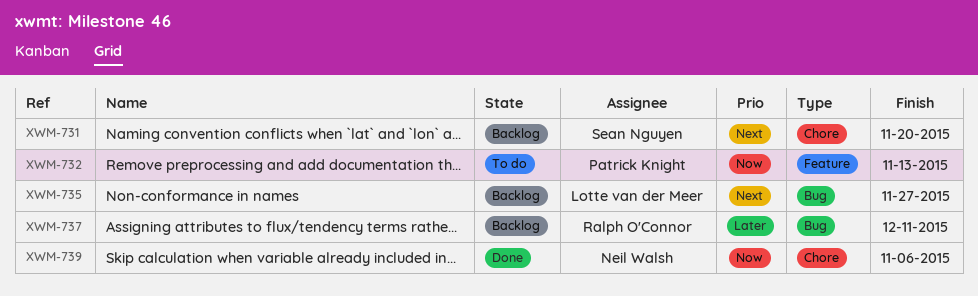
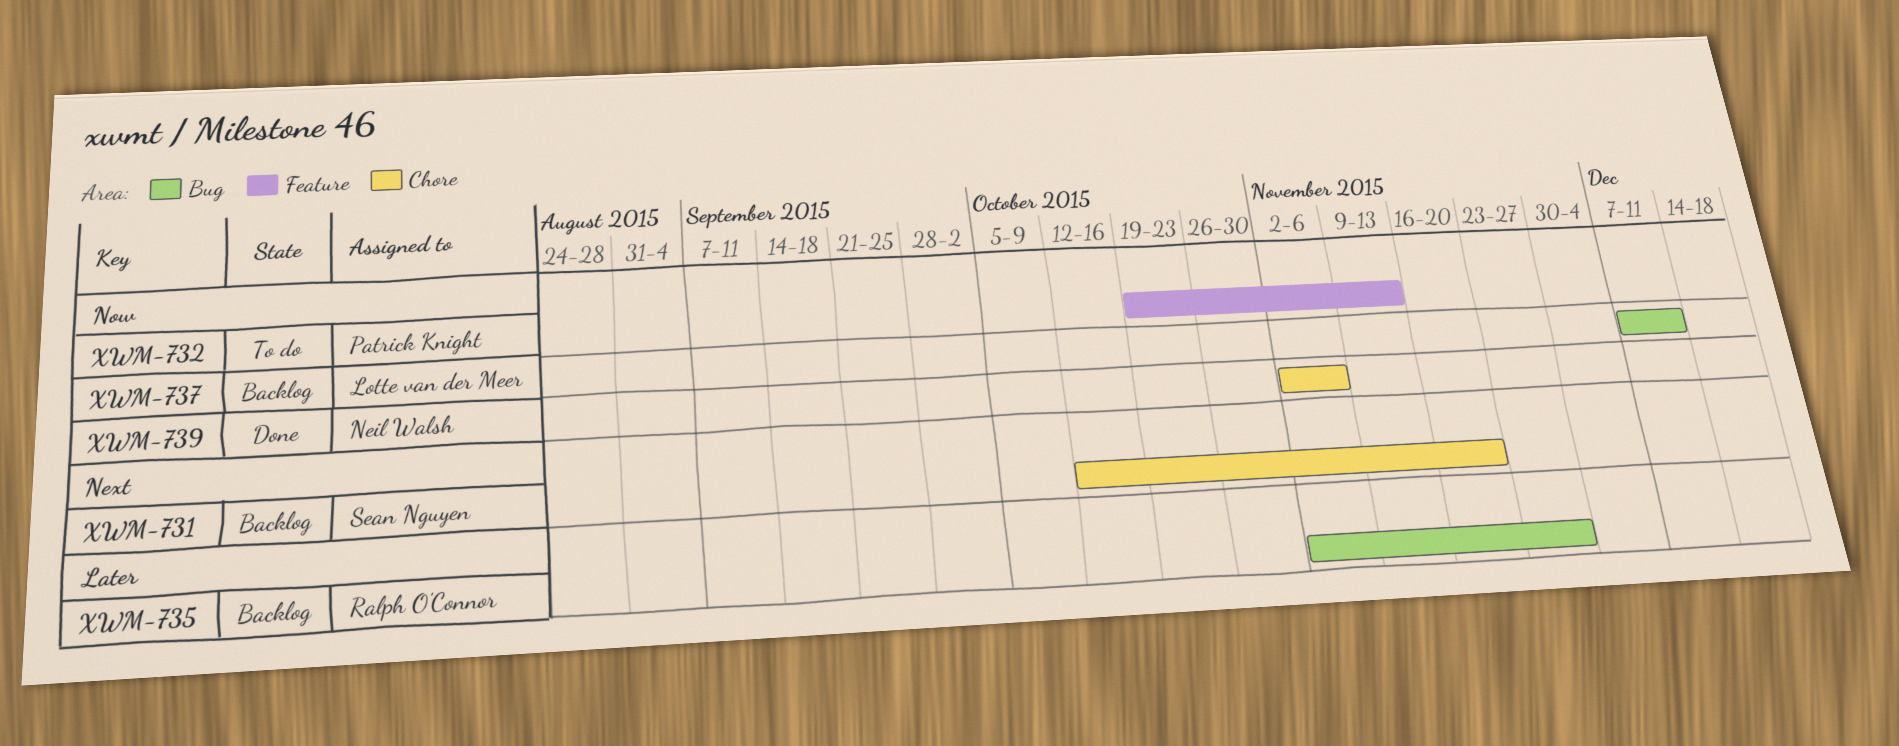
XWM-735, owner: Lotte van der Meer -> Ralph O'Connor
XWM-735, priority: Next -> Later
XWM-737, owner: Ralph O'Connor -> Lotte van der Meer
XWM-737, priority: Later -> Now

